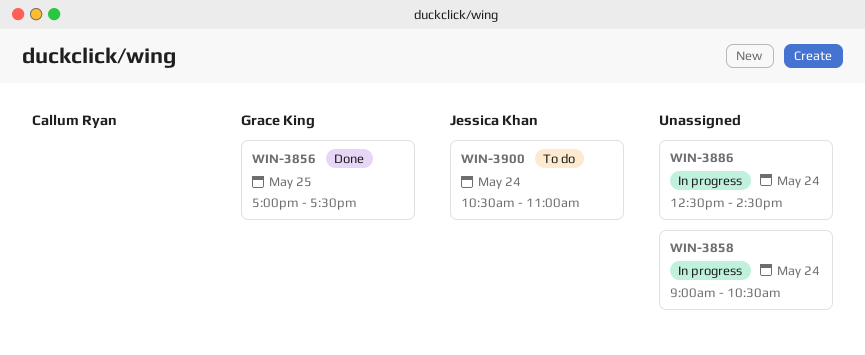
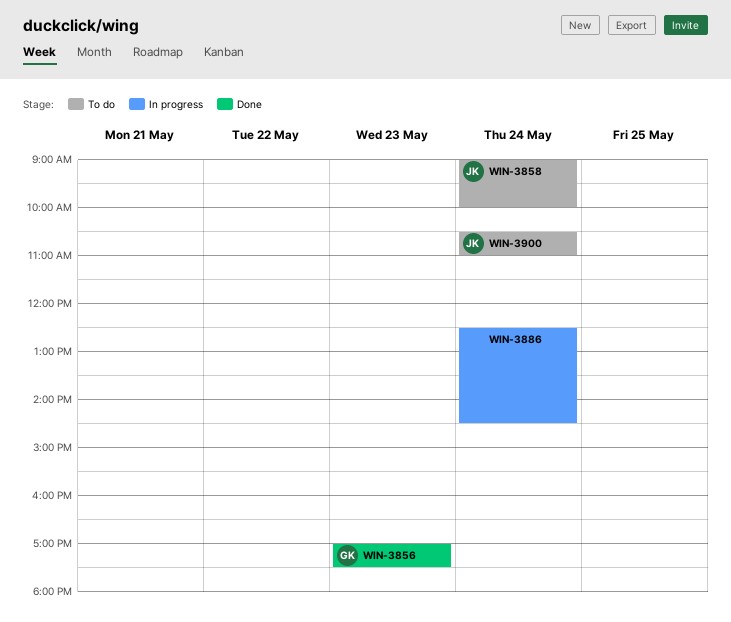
WIN-3856, day: May 25 -> May 23
WIN-3858, status: In progress -> To do
WIN-3858, owner: none -> Jessica Khan
WIN-3858, ends: 10:30 -> 10:00

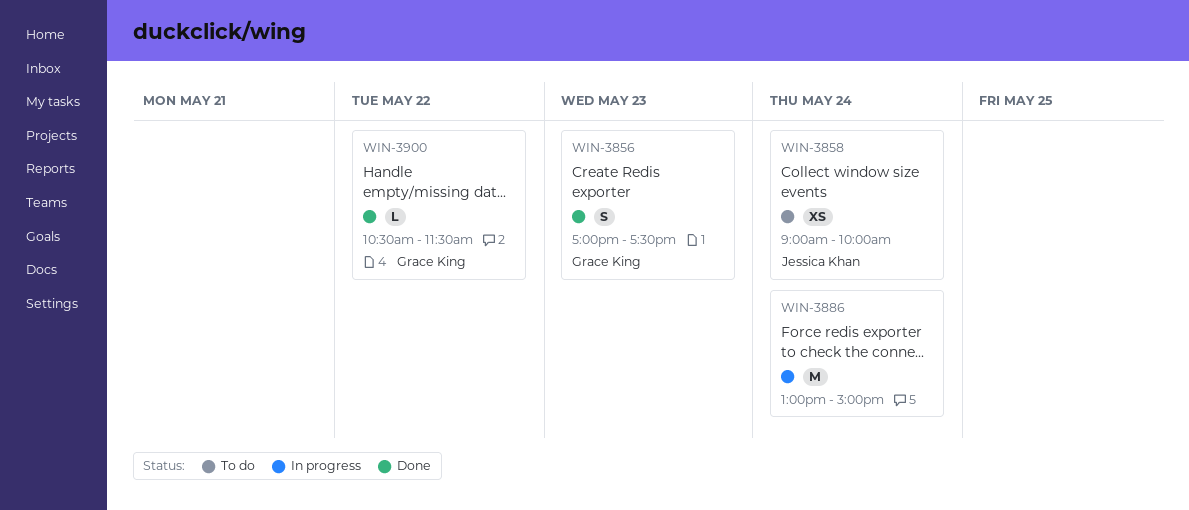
WIN-3886, begins: 12:30 -> 13:00
WIN-3886, ends: 14:30 -> 15:00
WIN-3900, status: To do -> Done
WIN-3900, owner: Jessica Khan -> Grace King
WIN-3900, day: May 24 -> May 22
WIN-3900, ends: 11:00 -> 11:30

